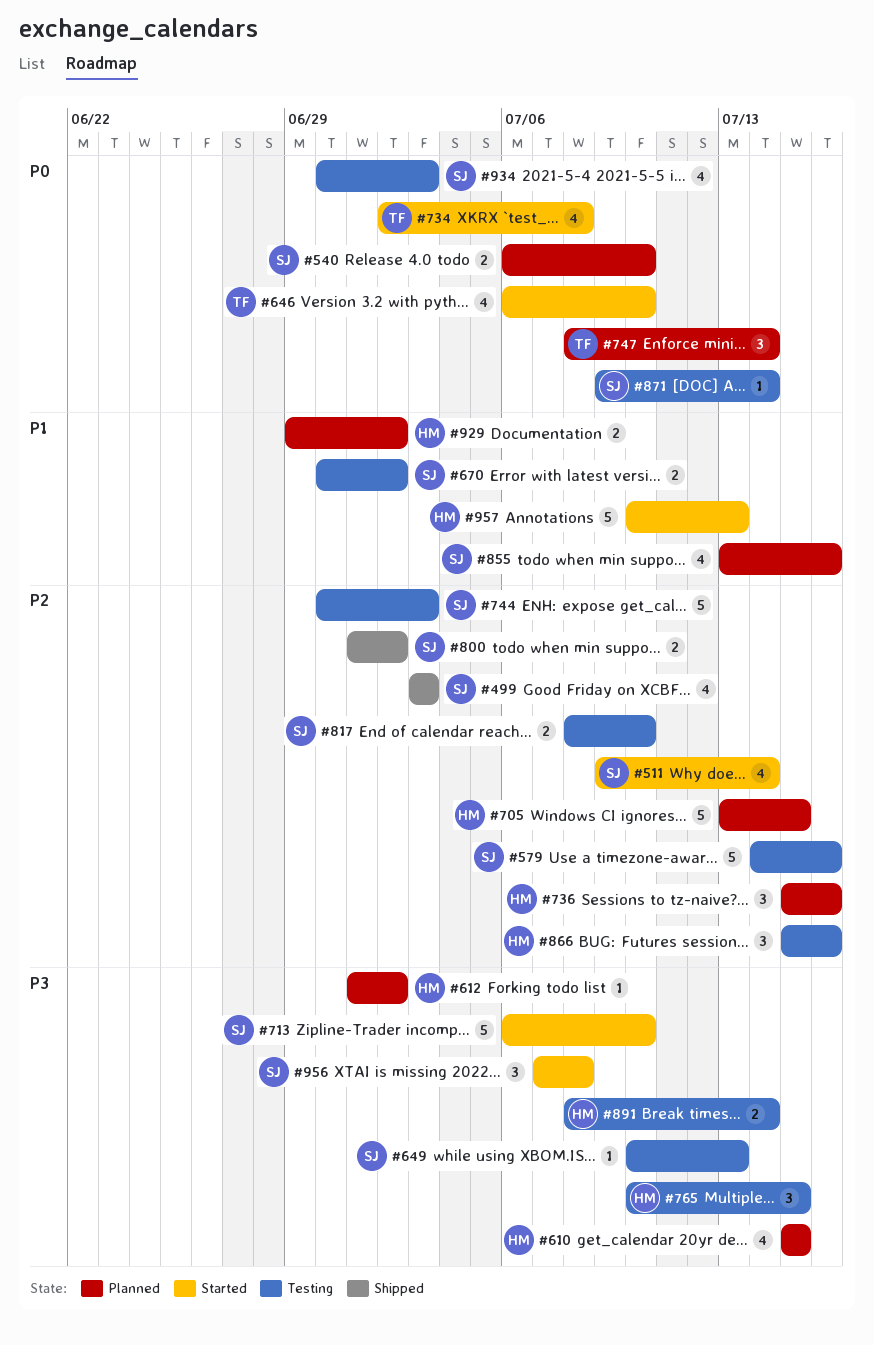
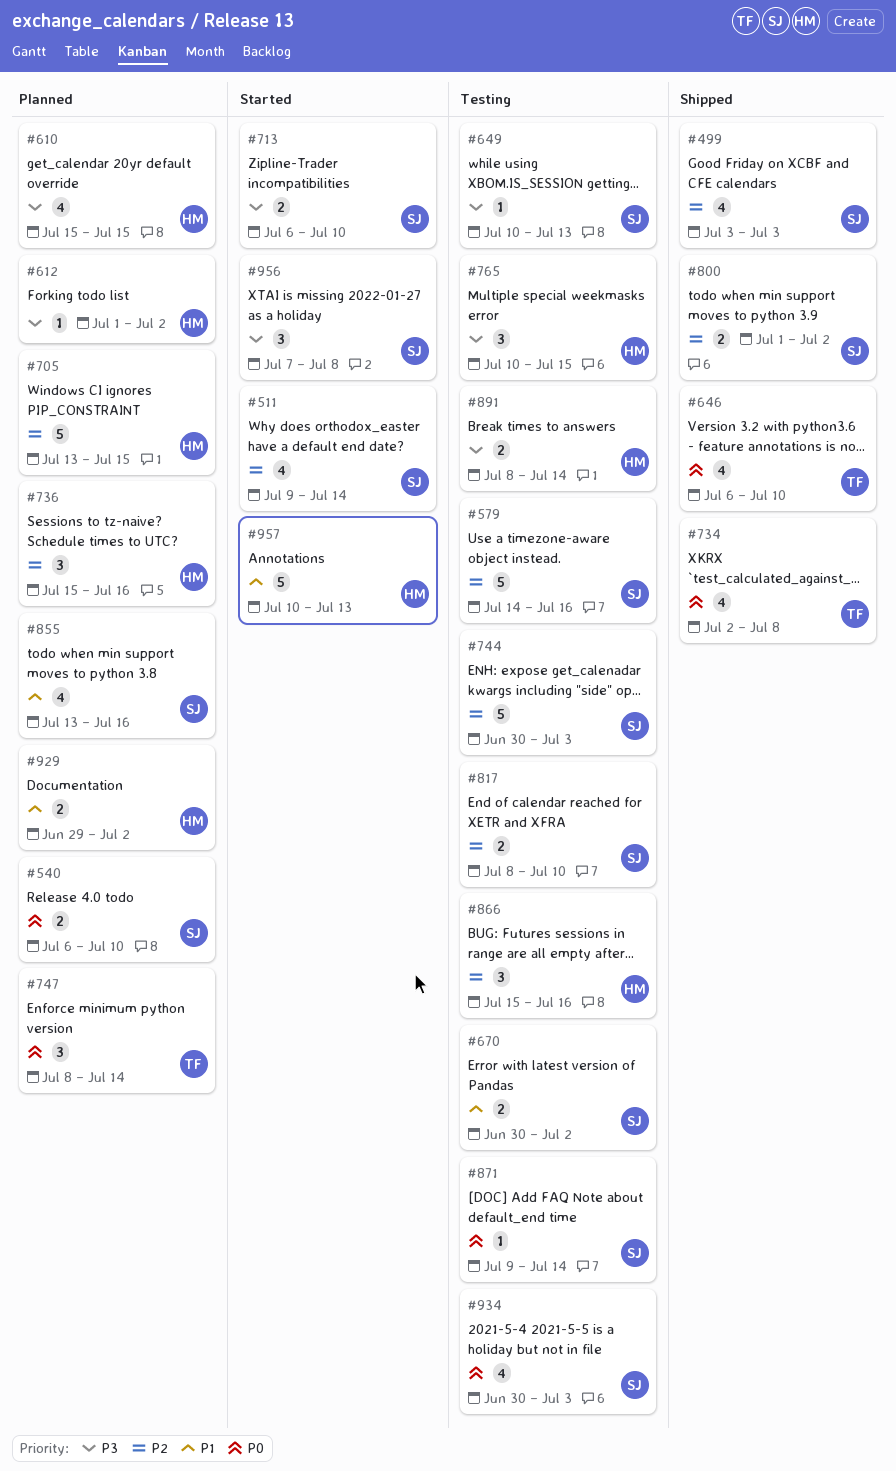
#646, status: Started -> Shipped
#713, estimate: 5 -> 2
#734, status: Started -> Shipped

